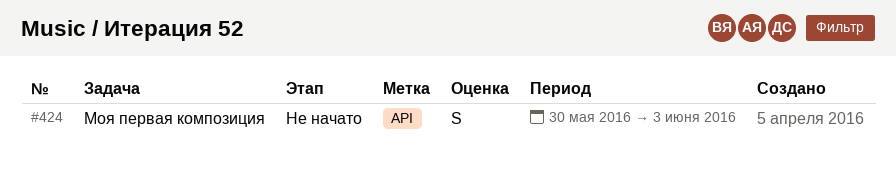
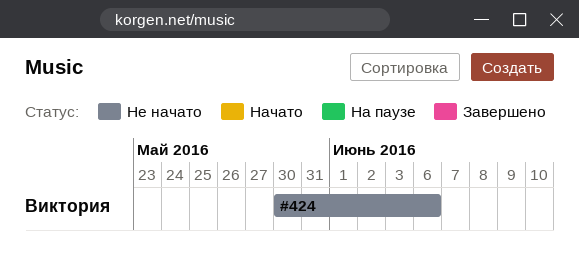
#424, due: Jun 3 -> Jun 6

